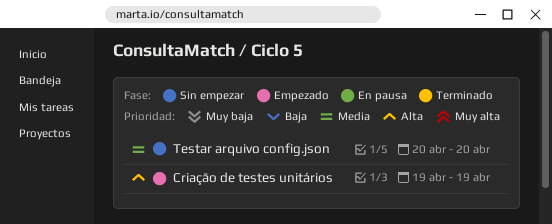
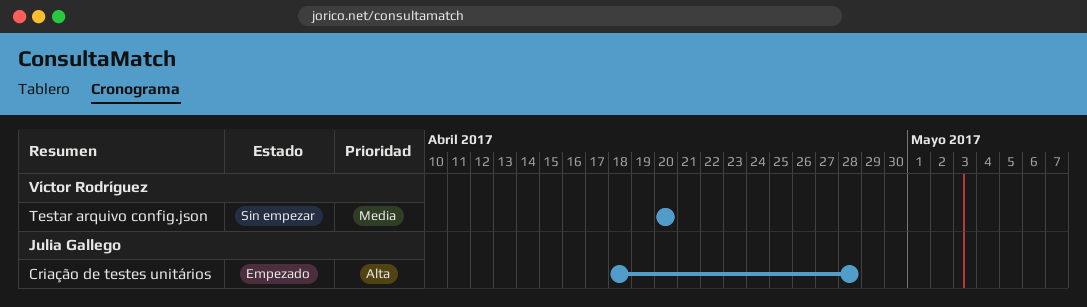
Criação de testes unitários, start: Apr 19 -> Apr 18
Criação de testes unitários, due: Apr 19 -> Apr 28

